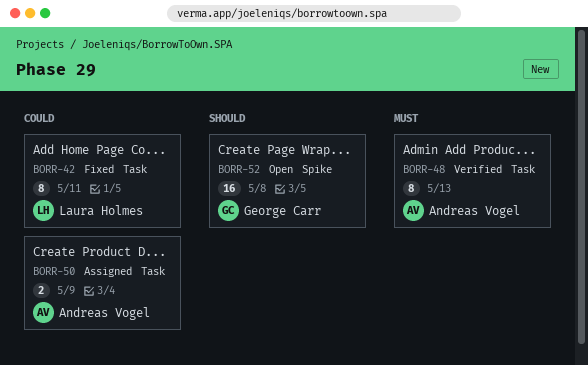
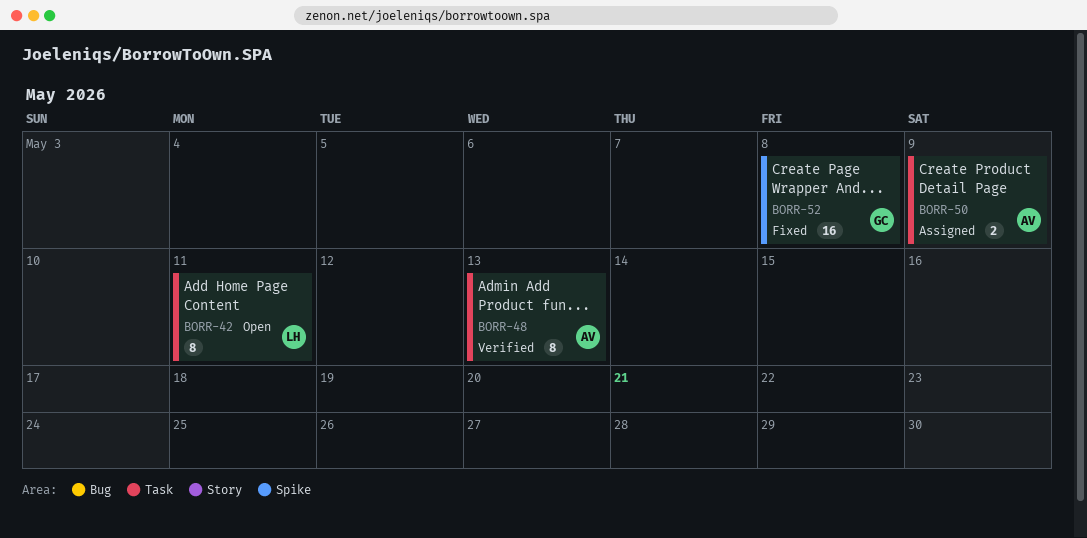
BORR-42, status: Fixed -> Open
BORR-52, status: Open -> Fixed

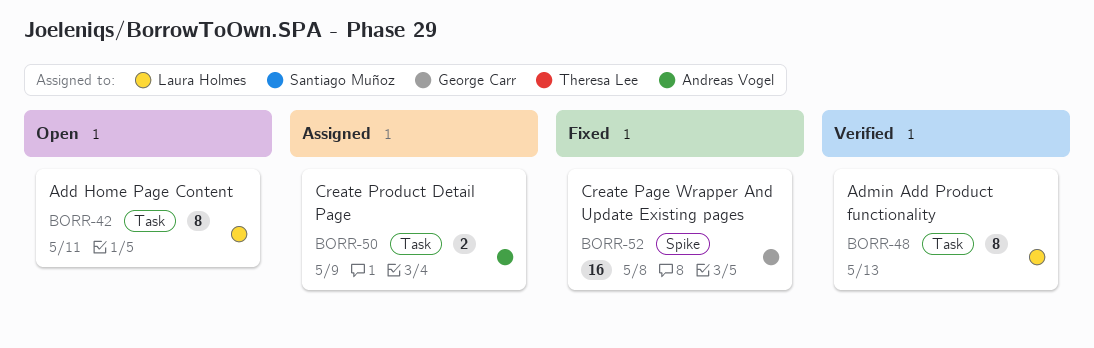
BORR-48, owner: Andreas Vogel -> Laura Holmes

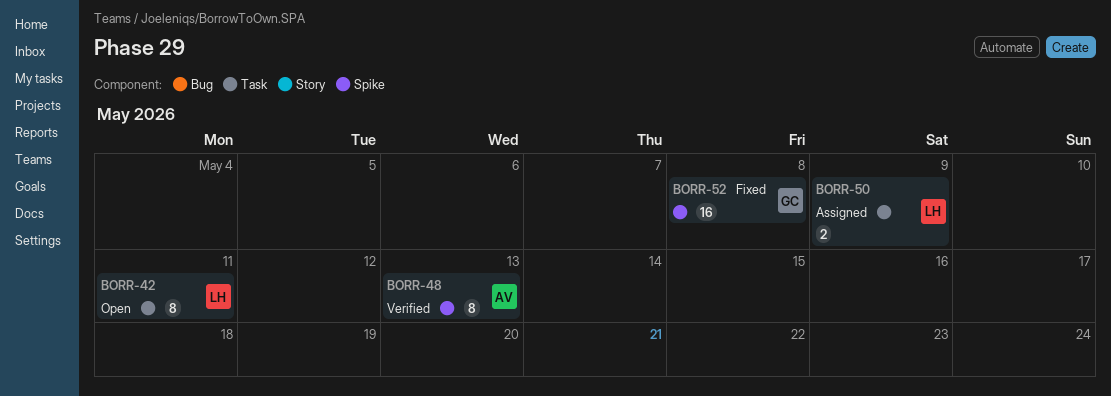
BORR-48, owner: Laura Holmes -> Andreas Vogel
BORR-48, label: Task -> Spike
BORR-50, owner: Andreas Vogel -> Laura Holmes

